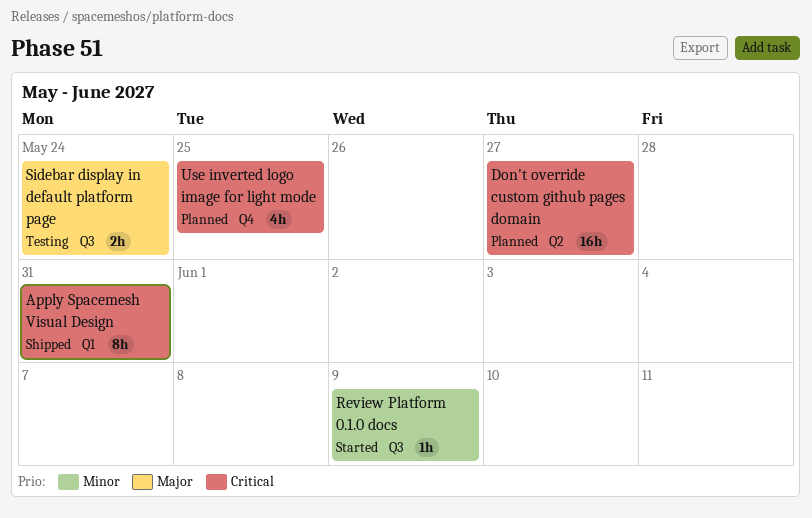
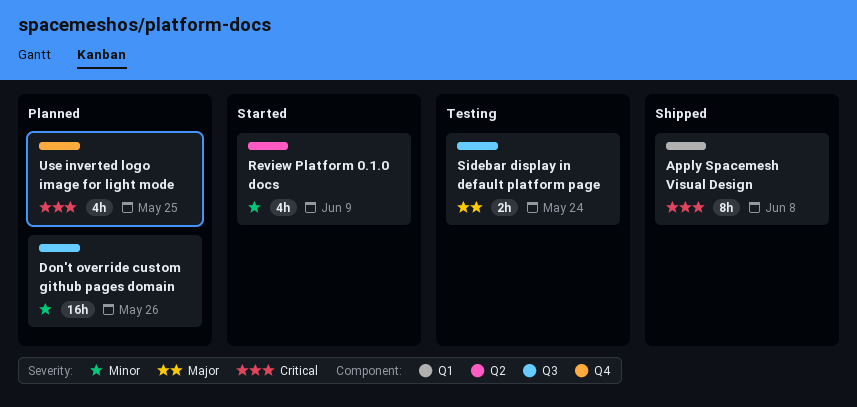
Apply Spacemesh Visual Design, due: May 31 -> Jun 8
Don't override custom github pages domain, priority: Critical -> Minor
Don't override custom github pages domain, label: Q2 -> Q3
Don't override custom github pages domain, due: May 27 -> May 26
Review Platform 0.1.0 docs, label: Q3 -> Q2
Review Platform 0.1.0 docs, estimate: 1h -> 4h

